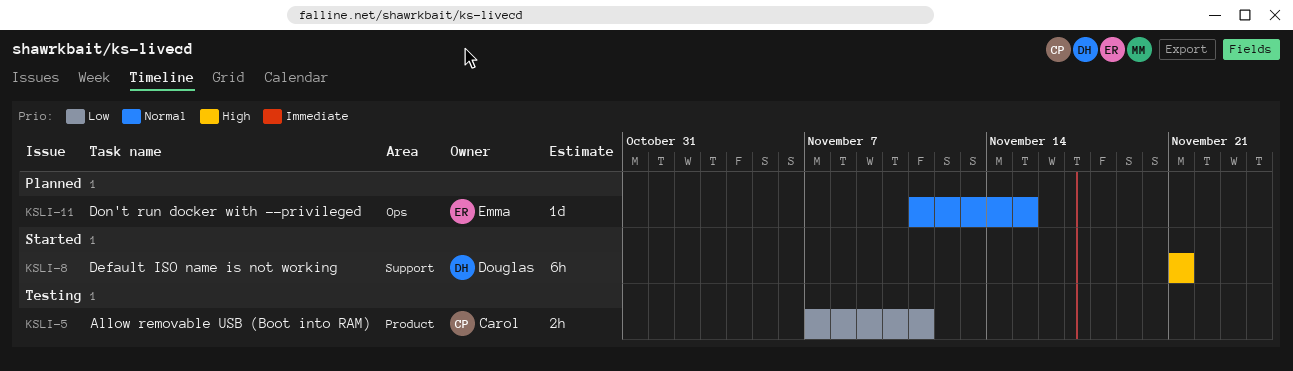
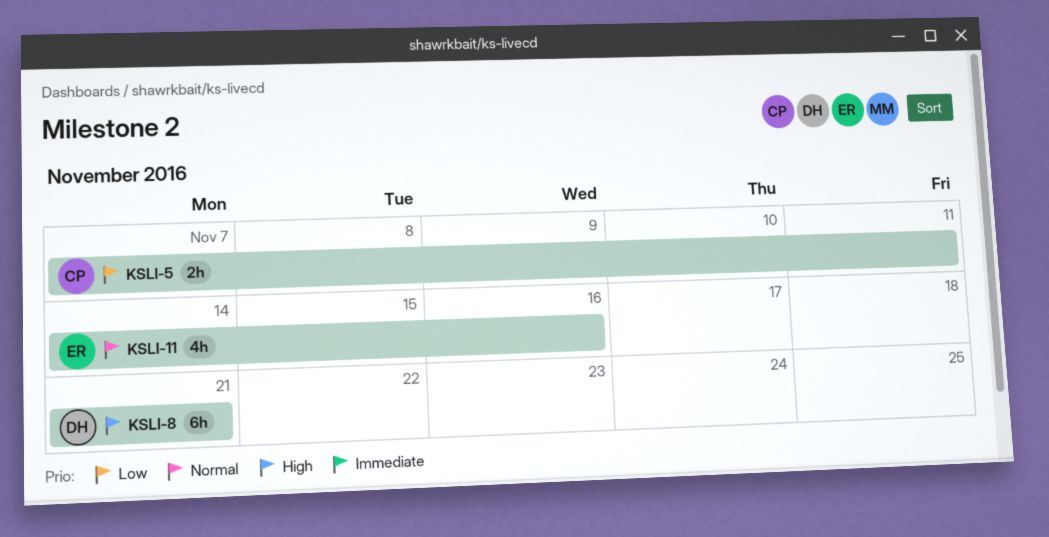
KSLI-11, estimate: 1d -> 4h
KSLI-11, start: Nov 11 -> Nov 14
KSLI-11, due: Nov 15 -> Nov 16

